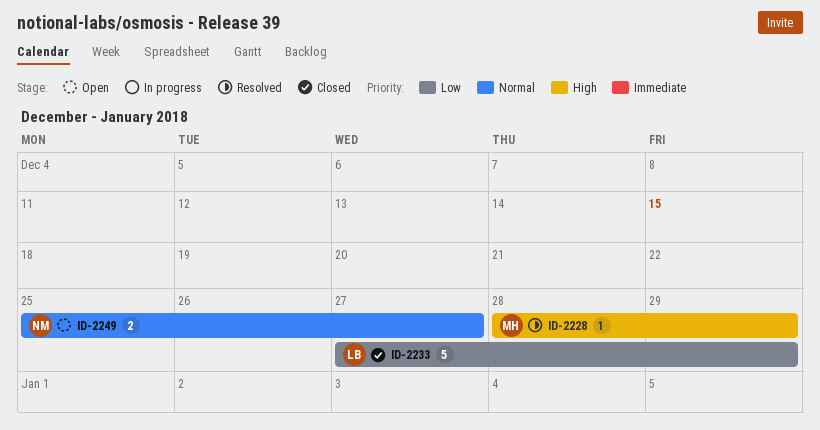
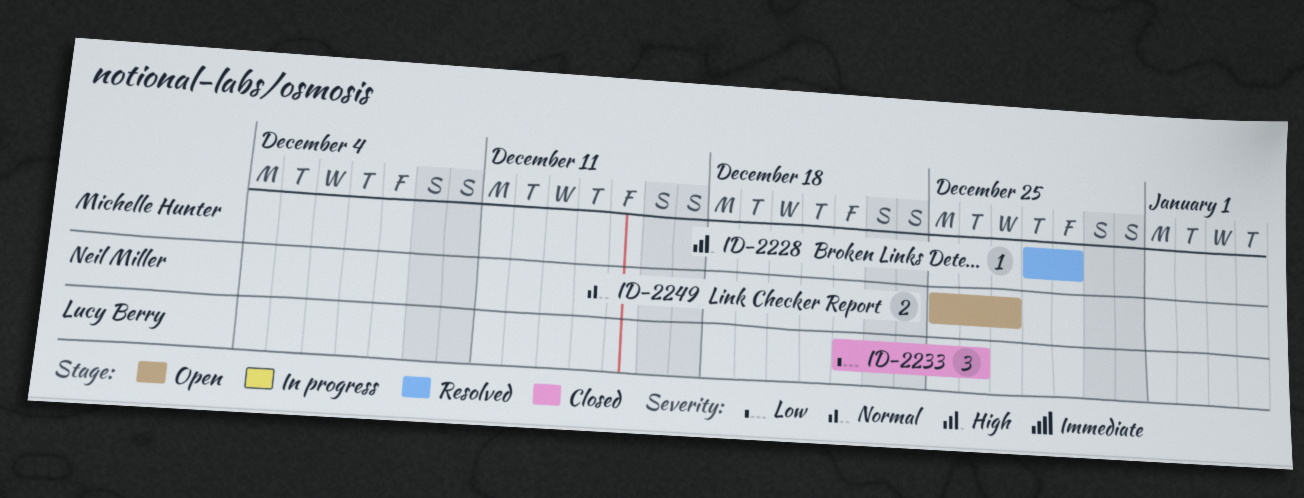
ID-2233, estimate: 5 -> 3
ID-2233, start: Dec 27 -> Dec 22
ID-2233, due: Dec 29 -> Dec 26

